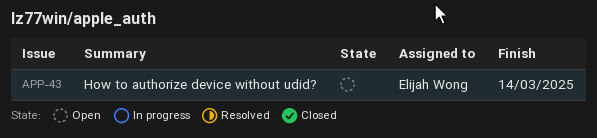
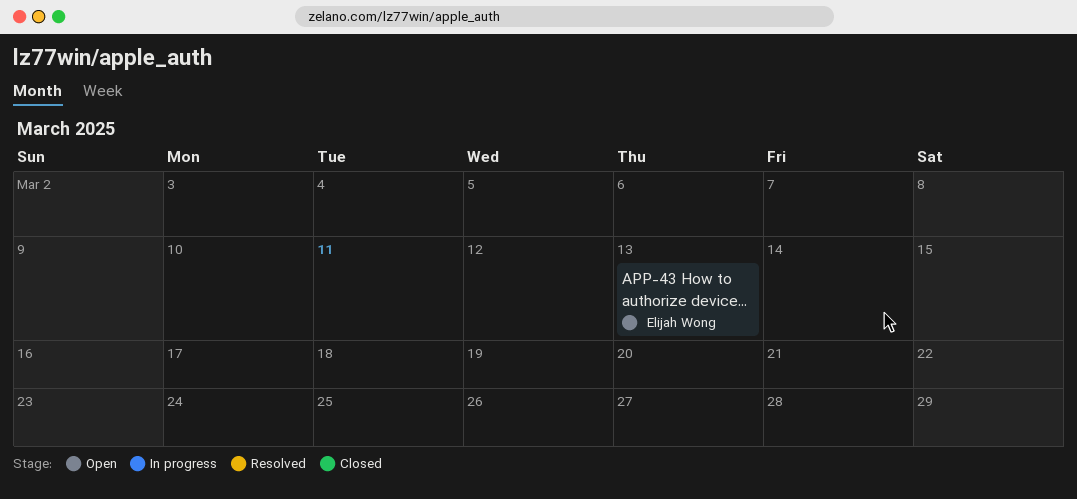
APP-43, due: Mar 14 -> Mar 13

